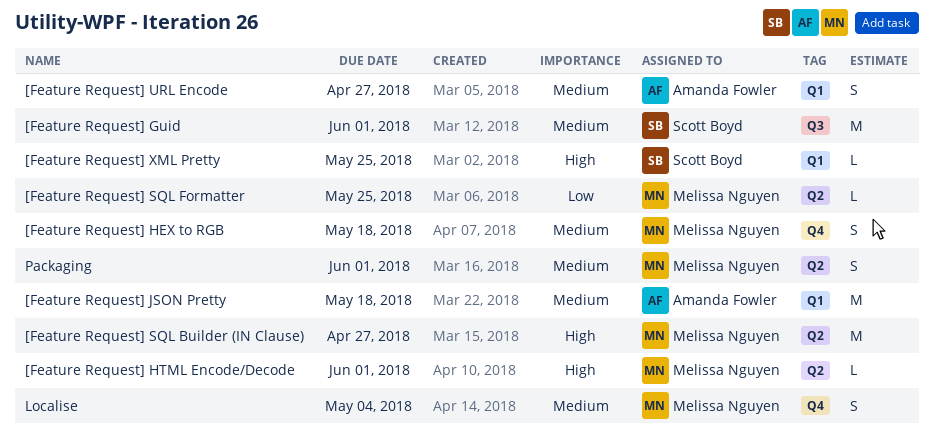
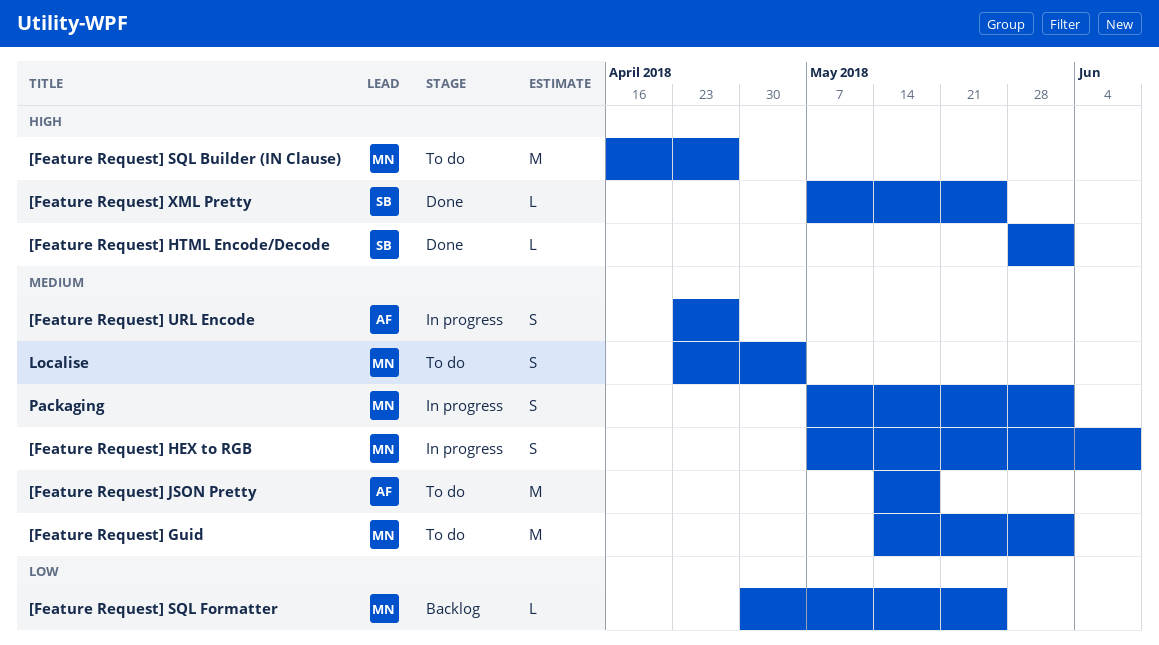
[Feature Request] Guid, owner: Scott Boyd -> Melissa Nguyen
[Feature Request] HEX to RGB, due: May 18 -> Jun 8
[Feature Request] HTML Encode/Decode, owner: Melissa Nguyen -> Scott Boyd

